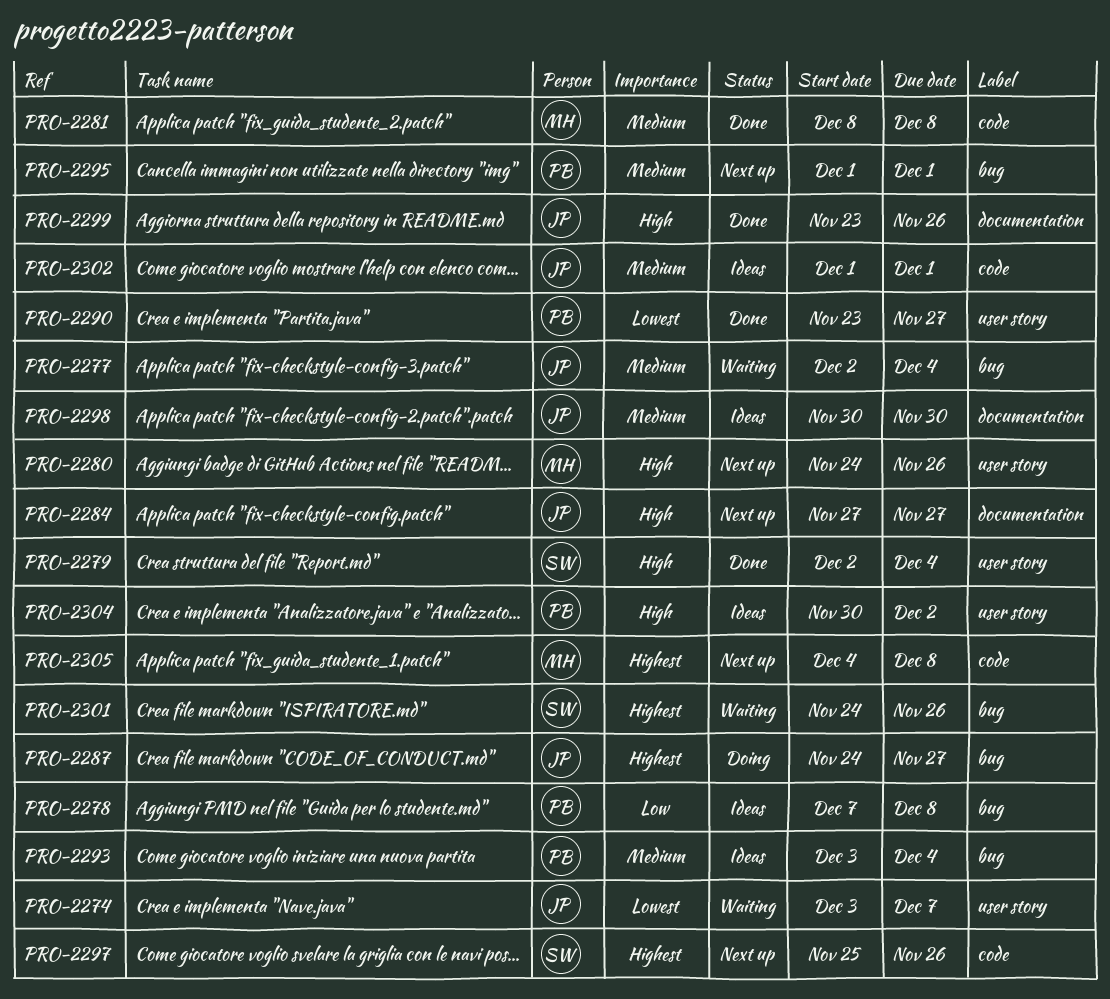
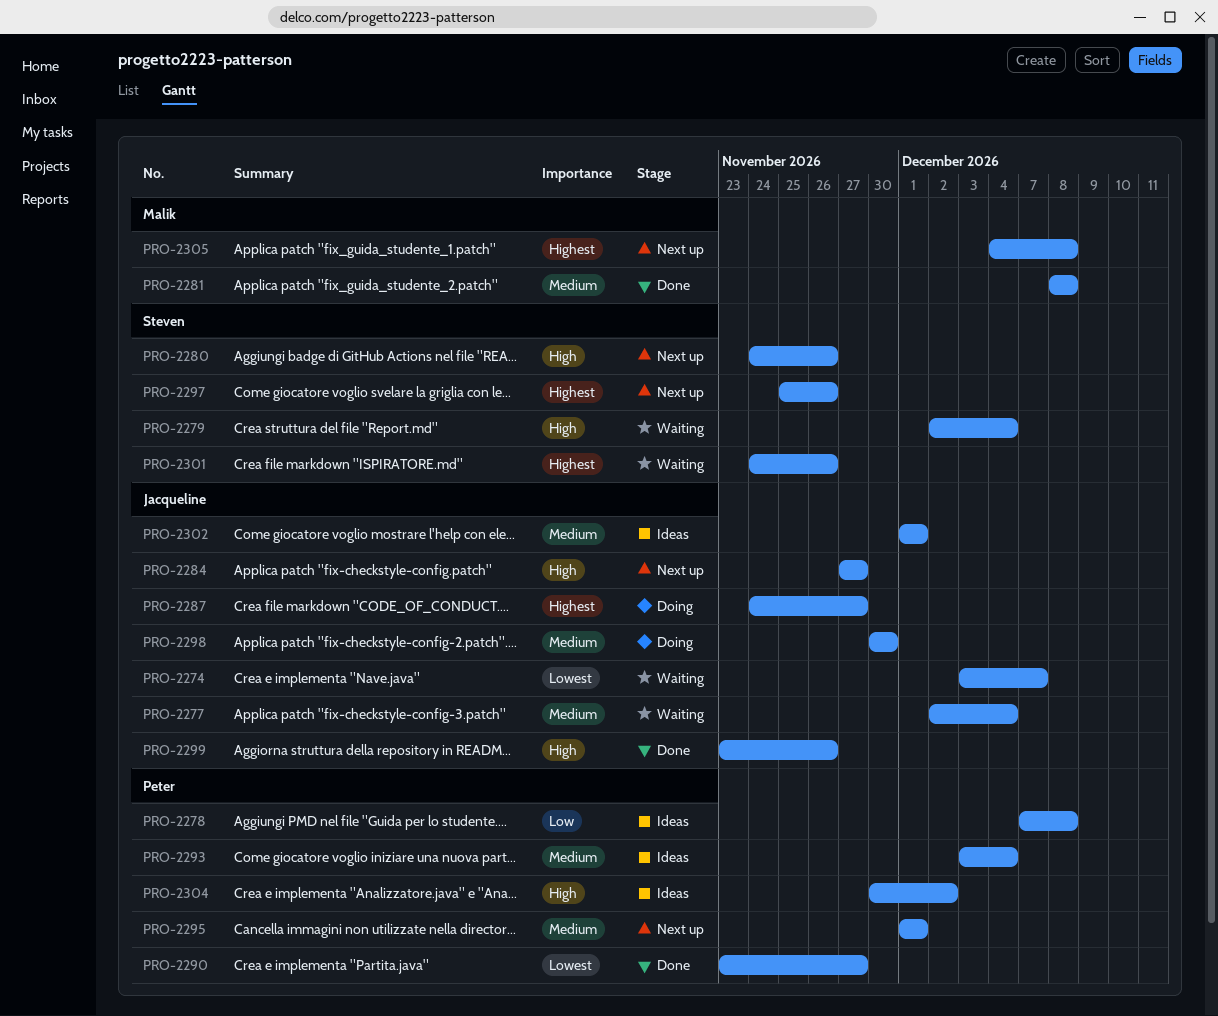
PRO-2279, status: Done -> Waiting
PRO-2280, owner: Malik -> Steven
PRO-2298, status: Ideas -> Doing

